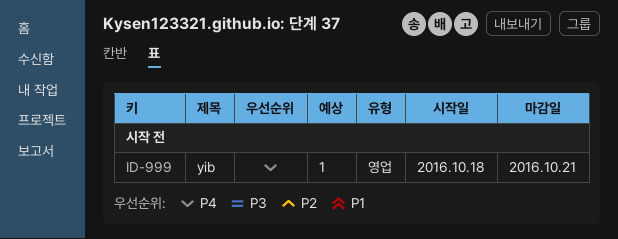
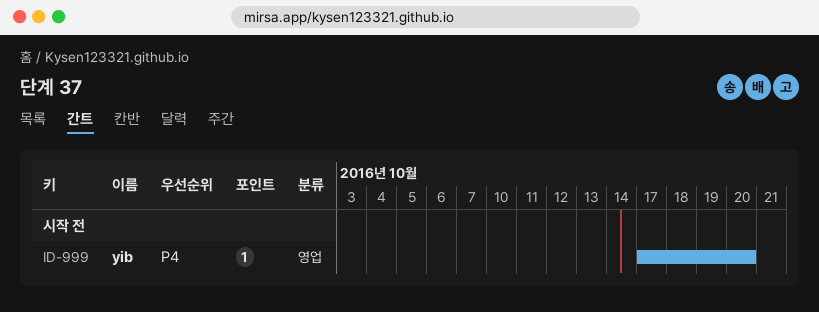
ID-999, start: Oct 18 -> Oct 17
ID-999, due: Oct 21 -> Oct 20

